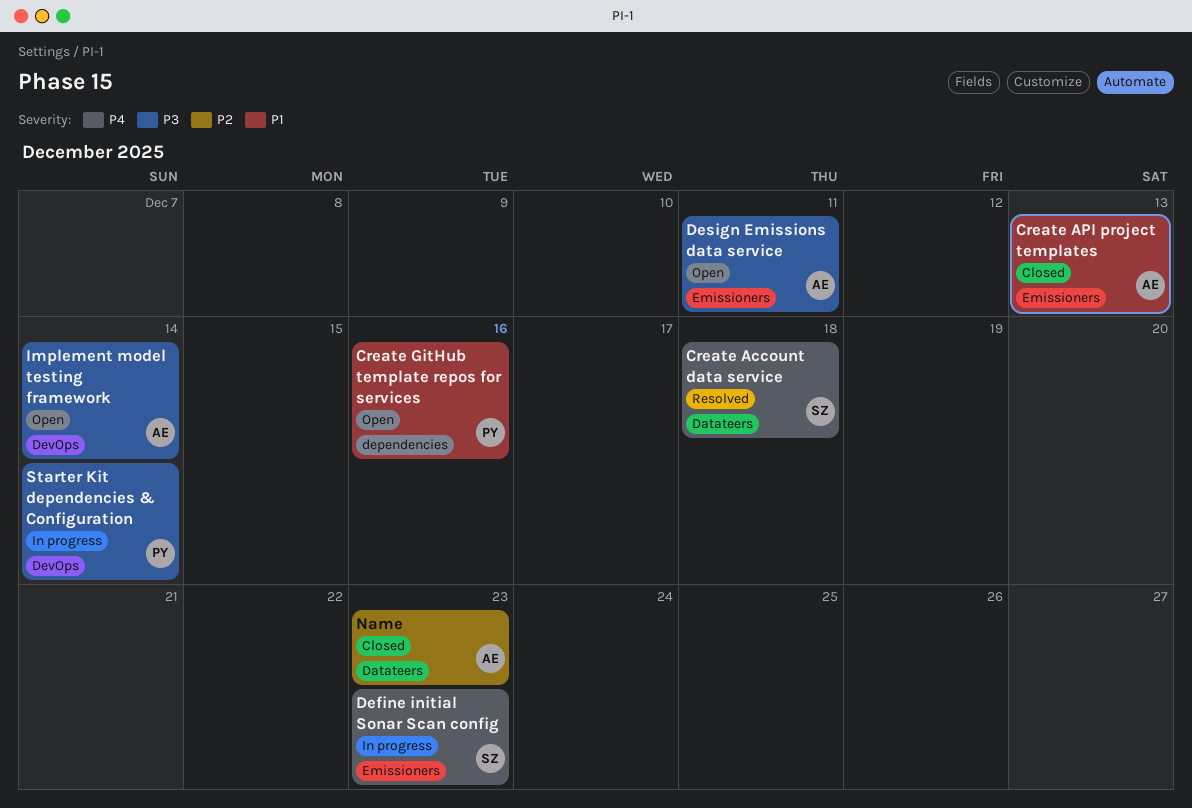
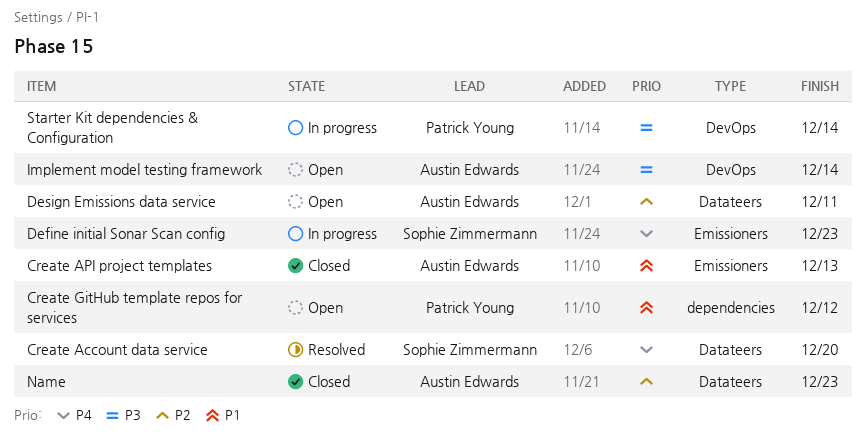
Create Account data service, due: Dec 18 -> Dec 20
Create GitHub template repos for services, due: Dec 16 -> Dec 12
Design Emissions data service, priority: P3 -> P2
Design Emissions data service, label: Emissioners -> Datateers

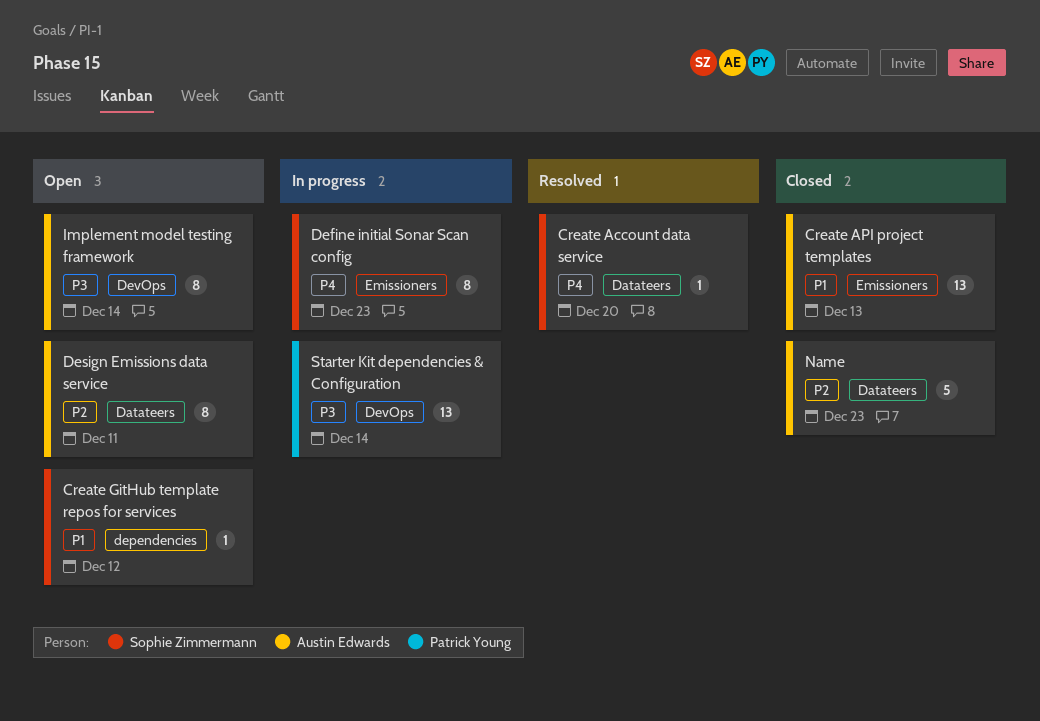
Create GitHub template repos for services, owner: Patrick Young -> Sophie Zimmermann

